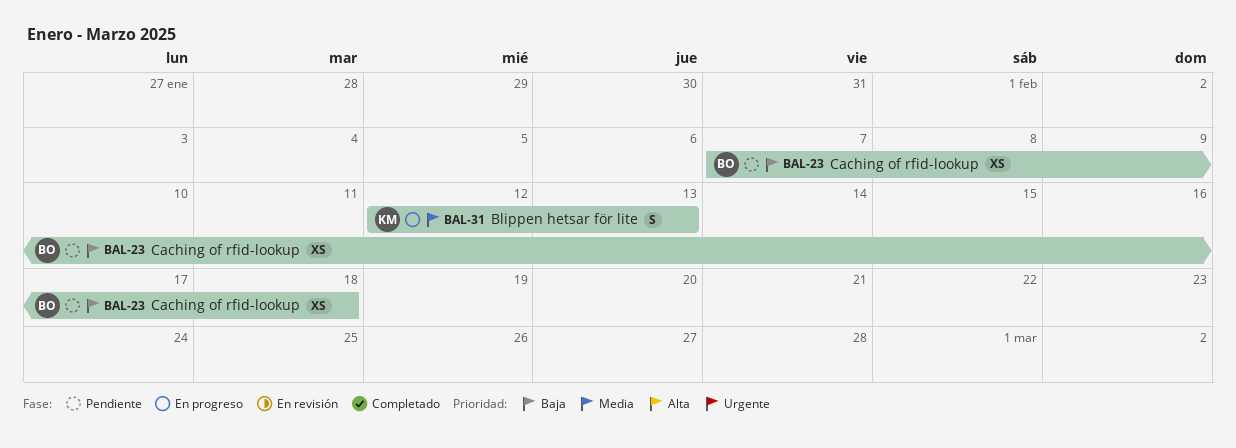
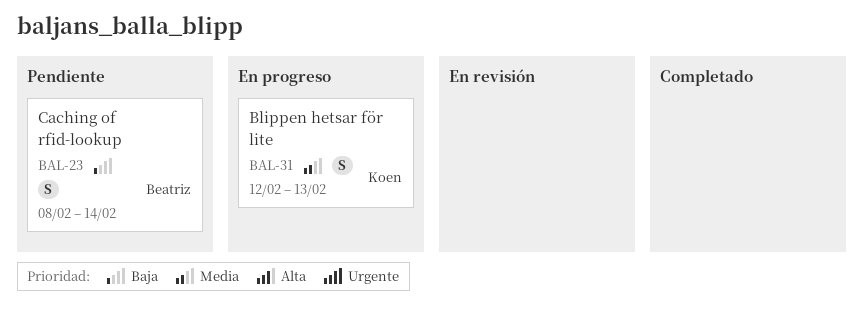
BAL-23, estimate: XS -> S
BAL-23, start: Feb 7 -> Feb 8
BAL-23, due: Feb 18 -> Feb 14

